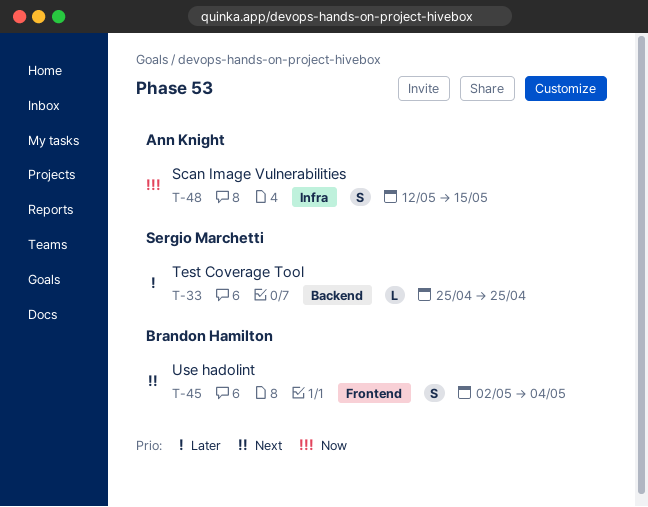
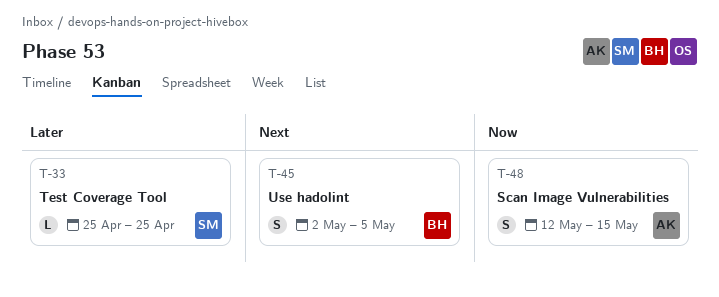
T-45, due: May 4 -> May 5

